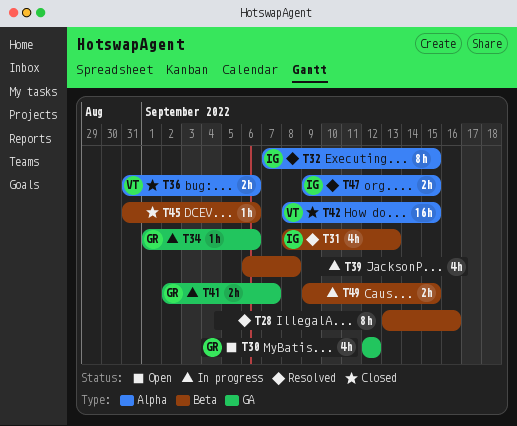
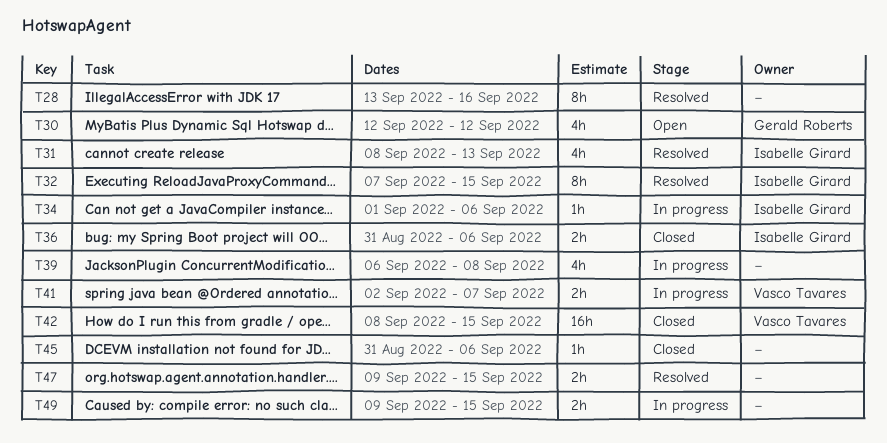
T34, owner: Gerald Roberts -> Isabelle Girard
T36, owner: Vasco Tavares -> Isabelle Girard
T41, owner: Gerald Roberts -> Vasco Tavares
T47, owner: Isabelle Girard -> none

